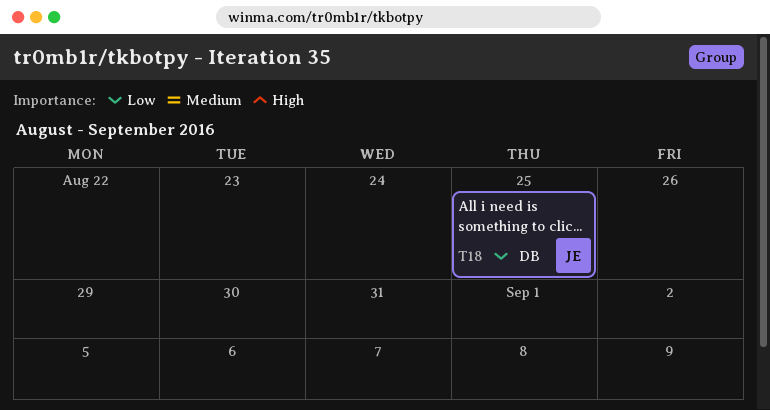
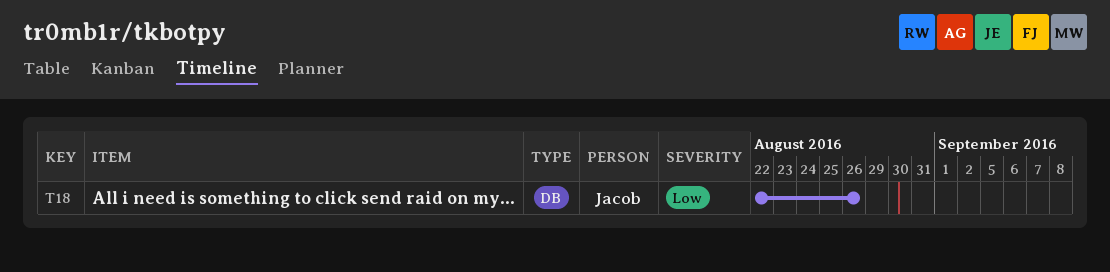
T18, due: Aug 25 -> Aug 26

